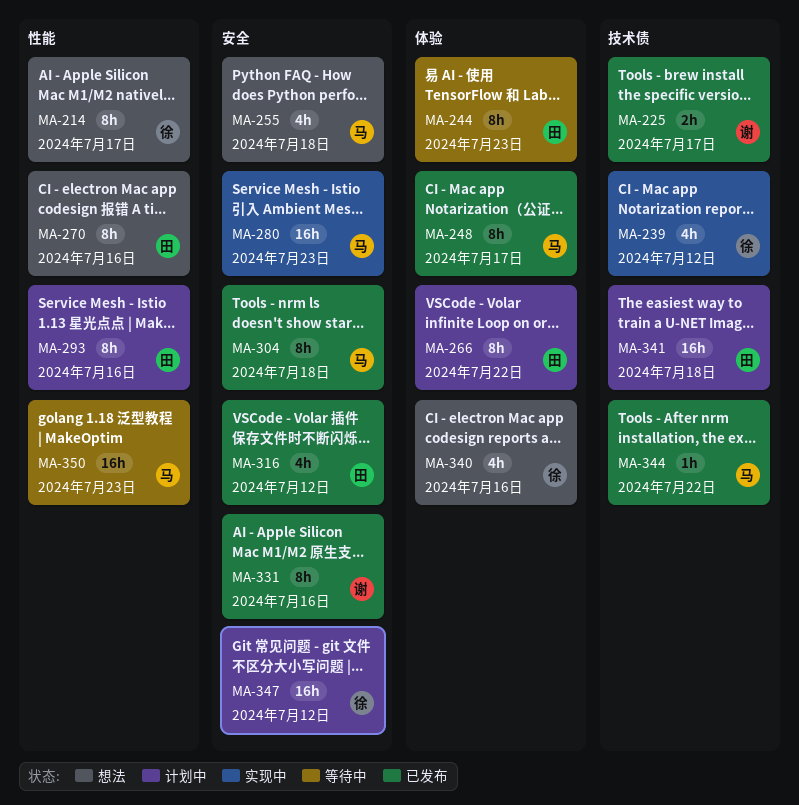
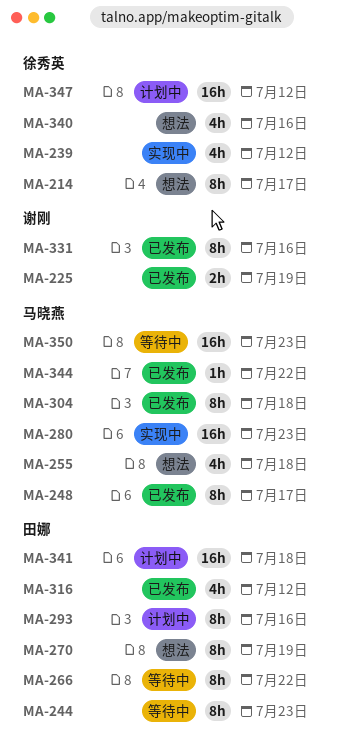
MA-225, due: Jul 17 -> Jul 19
MA-266, status: 计划中 -> 等待中
MA-270, due: Jul 16 -> Jul 19

